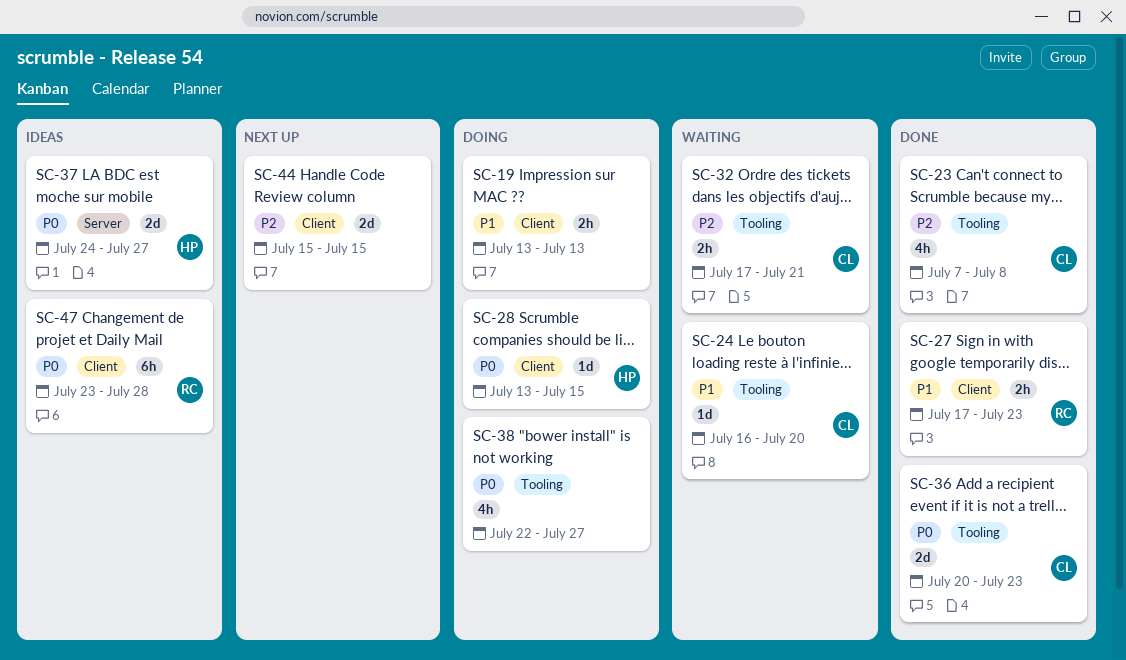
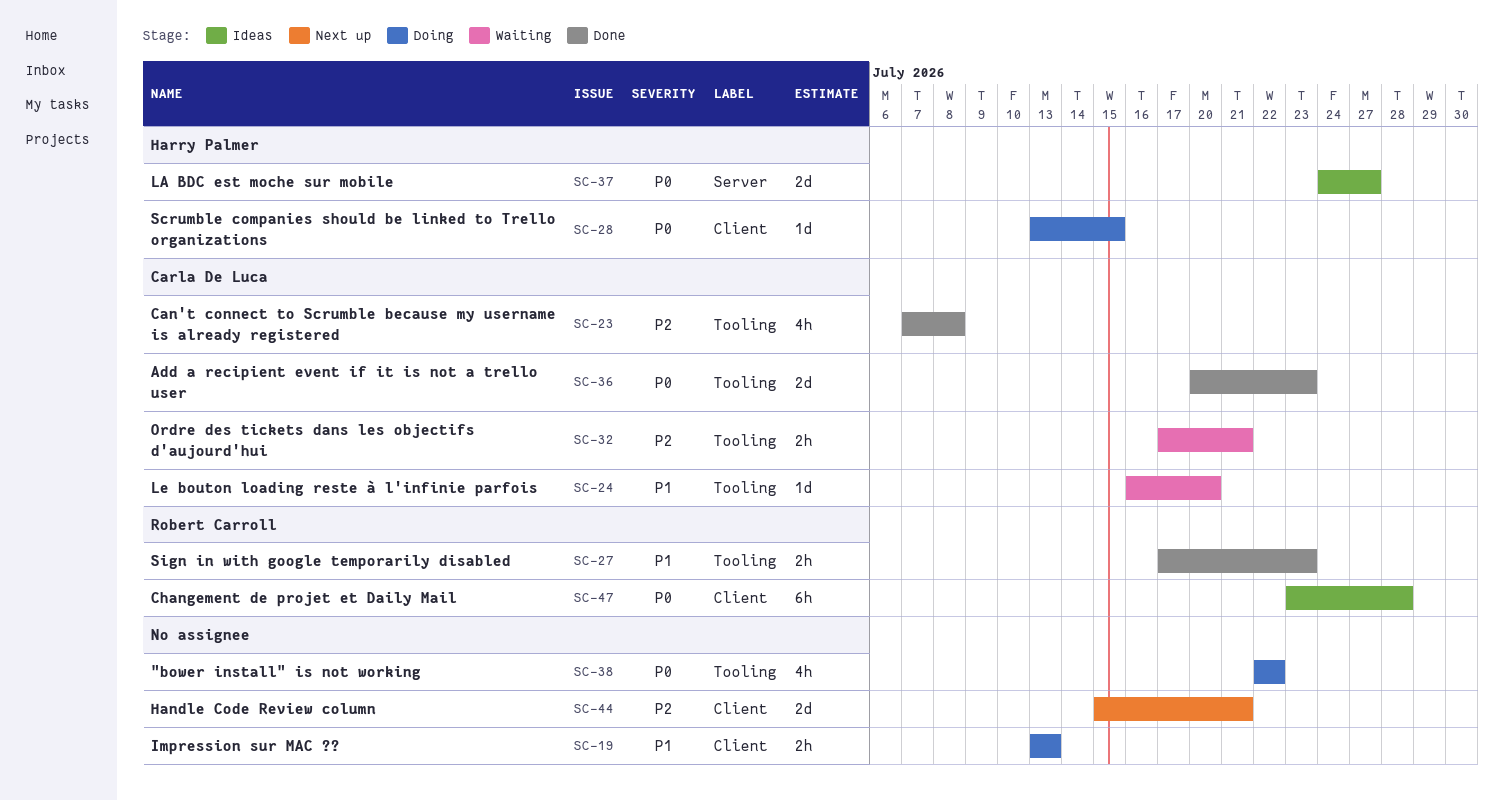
SC-27, label: Client -> Tooling
SC-38, due: Jul 27 -> Jul 22
SC-44, due: Jul 15 -> Jul 21

